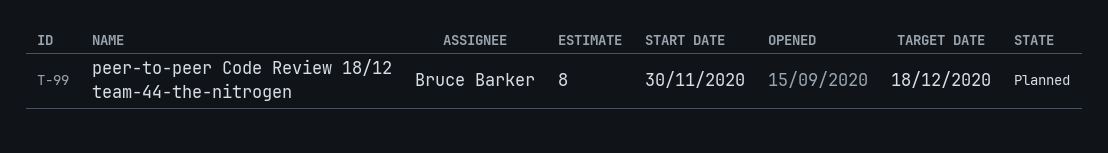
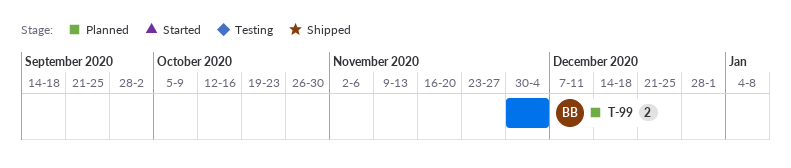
T-99, estimate: 8 -> 2
T-99, due: Dec 18 -> Dec 4

